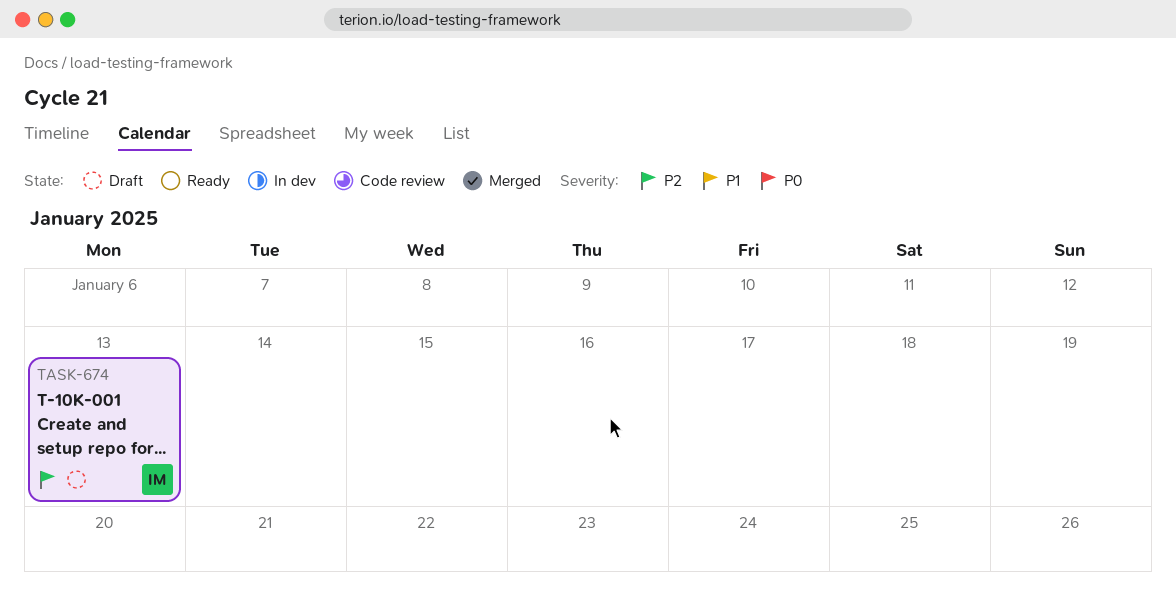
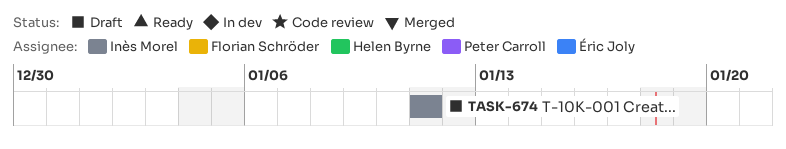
TASK-674, due: Jan 13 -> Jan 11

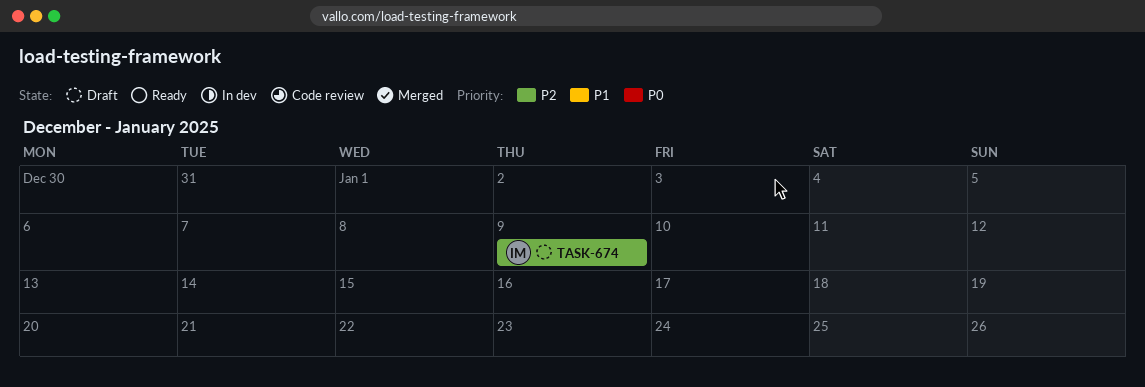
TASK-674, start: Jan 11 -> Jan 9
TASK-674, due: Jan 11 -> Jan 9

